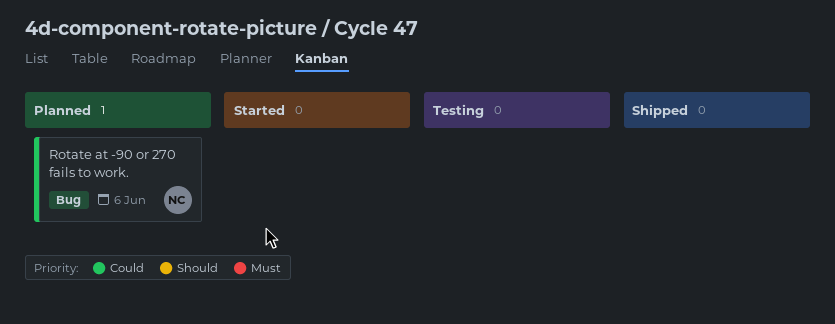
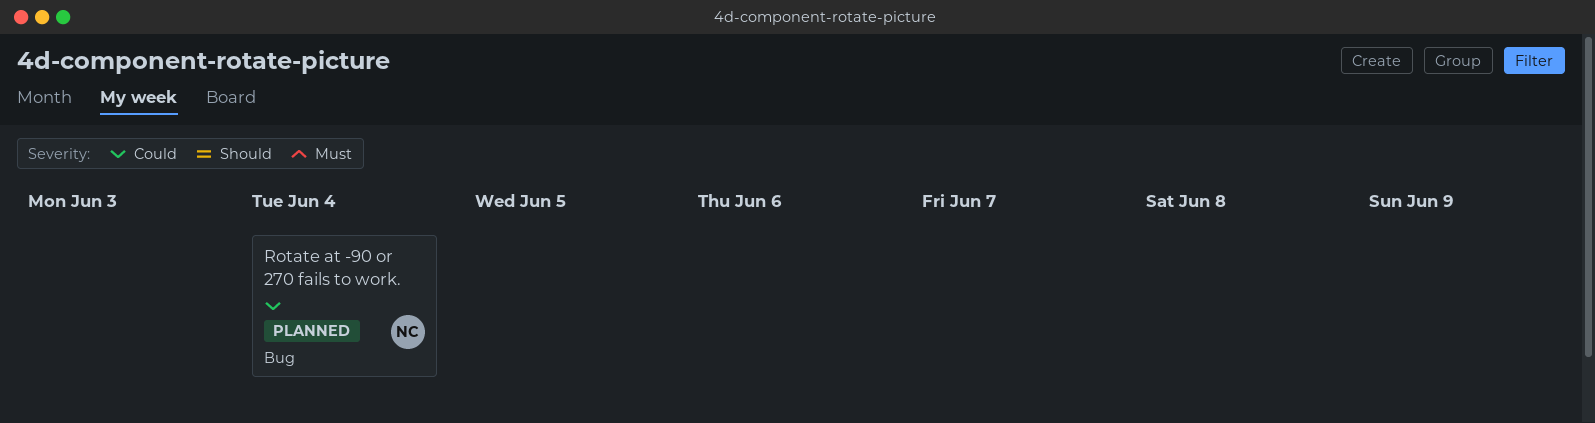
Rotate at -90 or 270 fails to work., due: Jun 6 -> Jun 4

